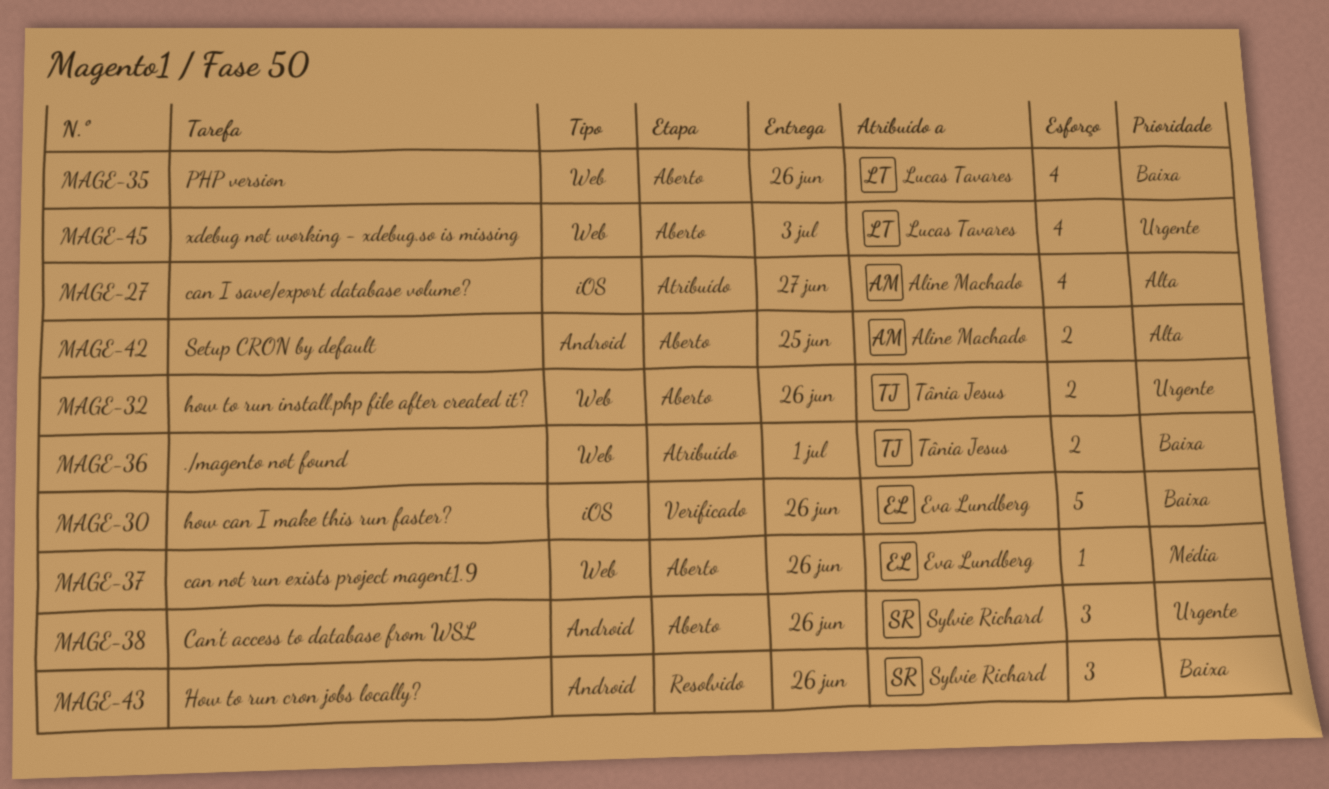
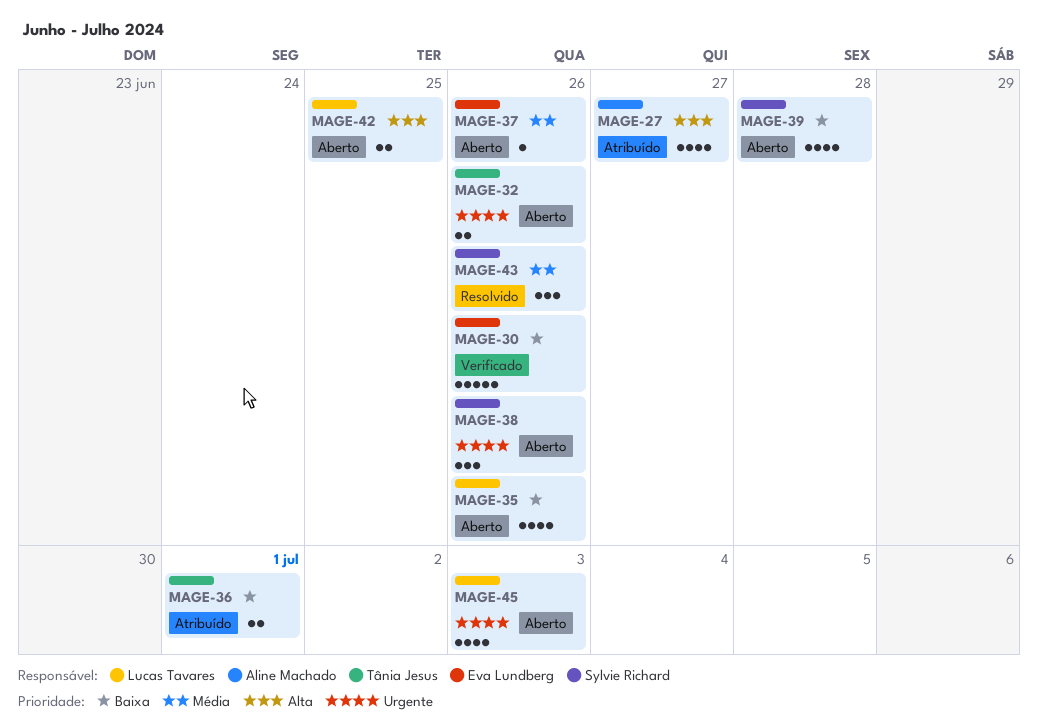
MAGE-39: none -> present
MAGE-42, owner: Aline Machado -> Lucas Tavares
MAGE-43, priority: Baixa -> Média

